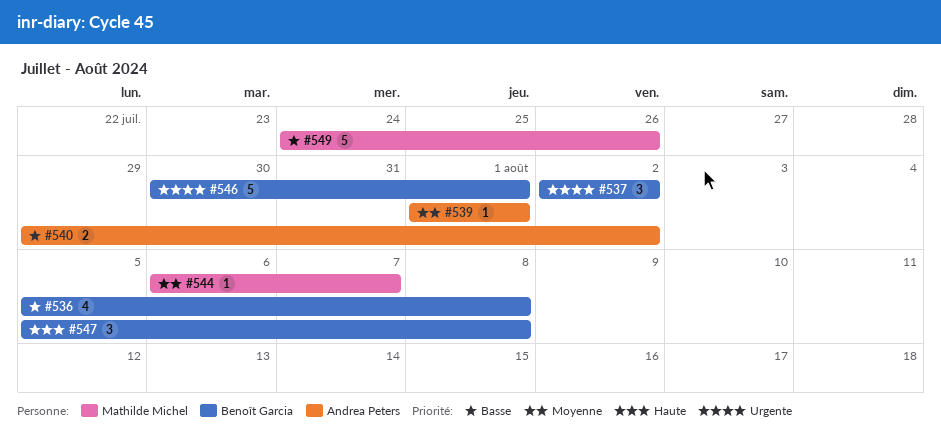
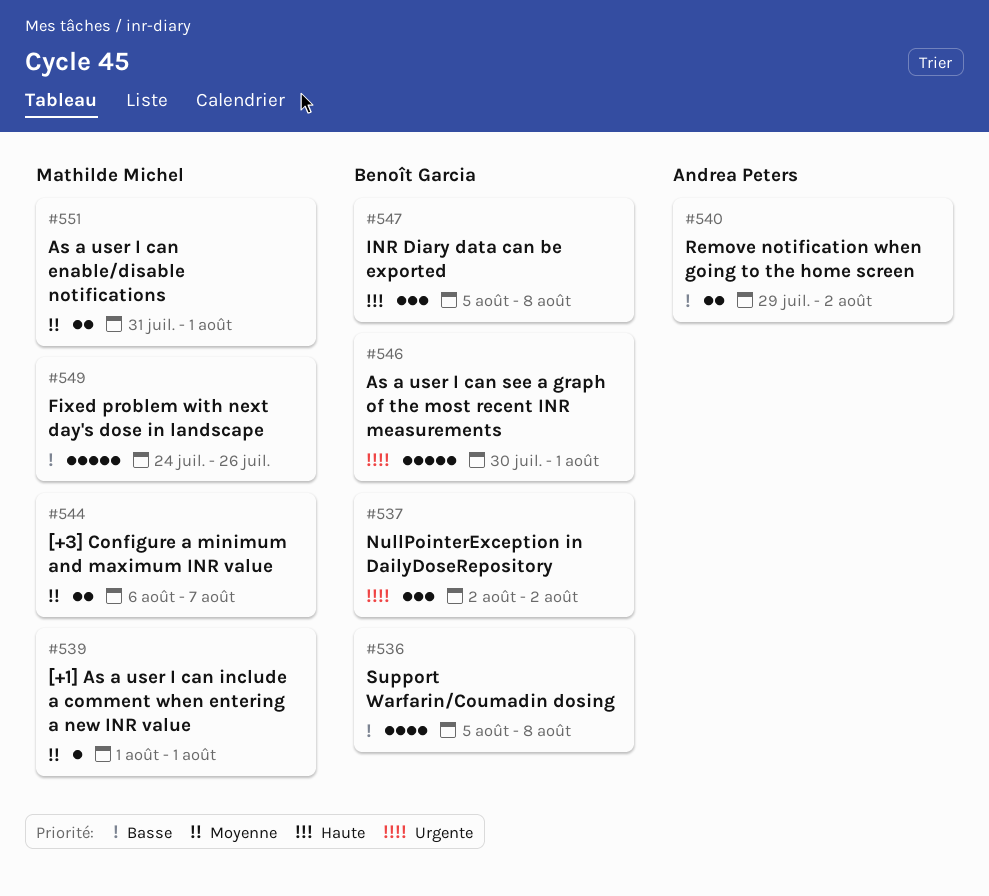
#539, owner: Andrea Peters -> Mathilde Michel
#544, estimate: 1 -> 2
#551: none -> present

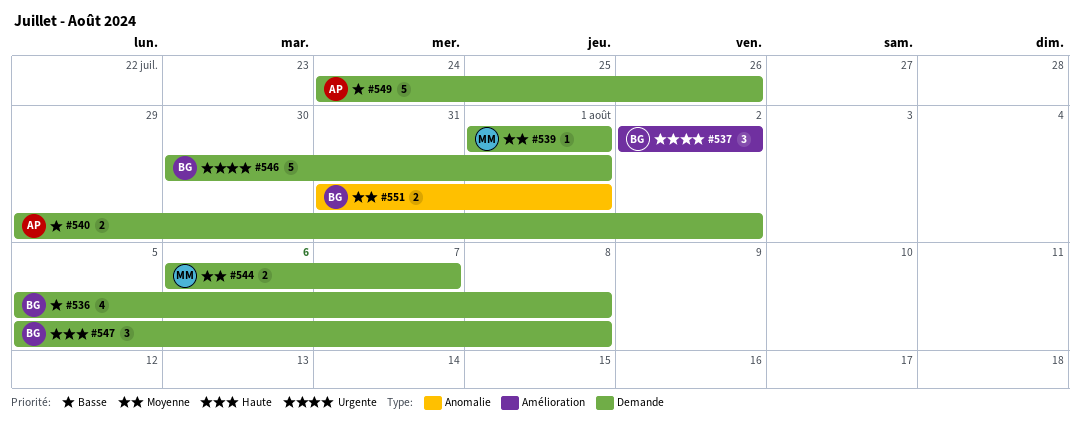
#549, owner: Mathilde Michel -> Andrea Peters
#551, owner: Mathilde Michel -> Benoît Garcia

